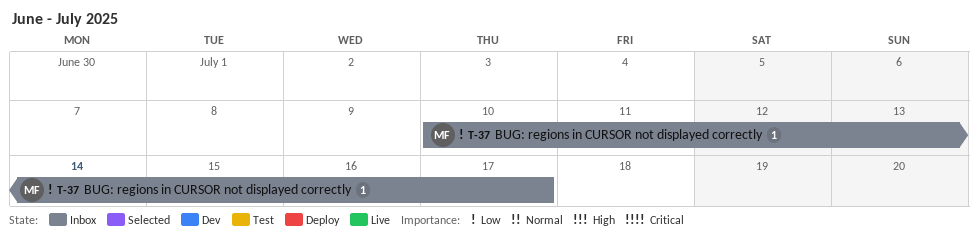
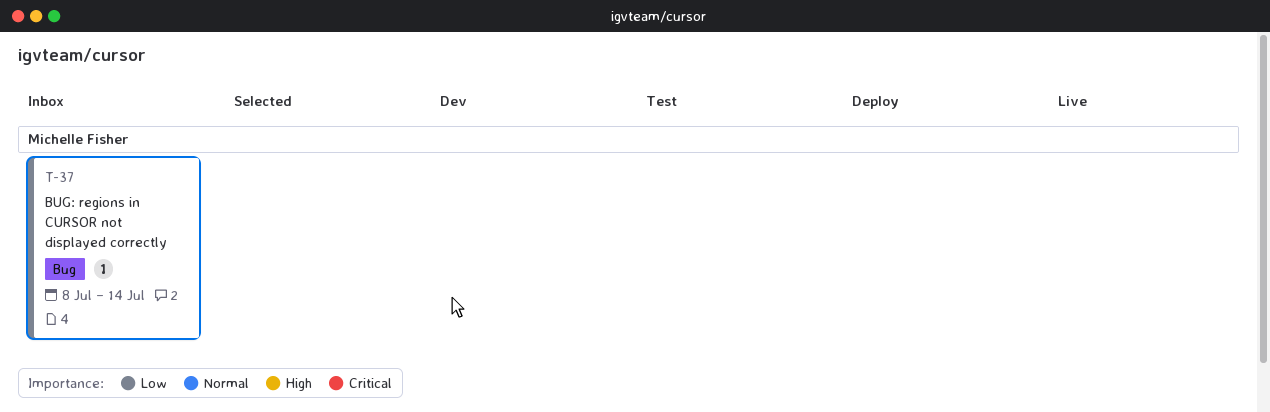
T-37, start: Jul 10 -> Jul 8
T-37, due: Jul 17 -> Jul 14

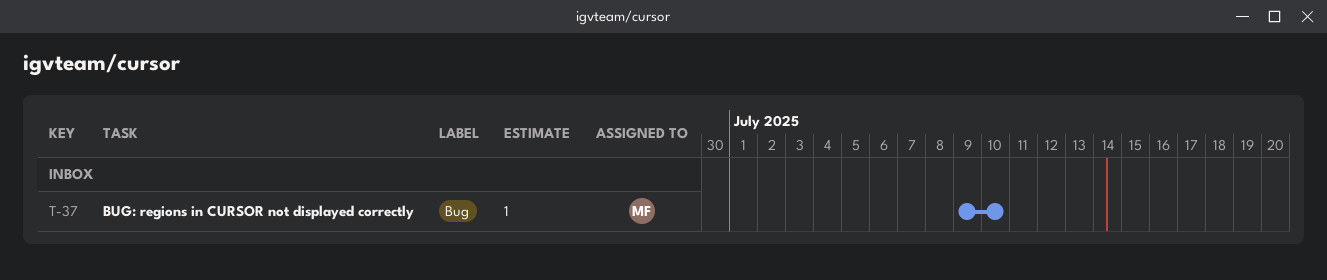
T-37, start: Jul 8 -> Jul 9
T-37, due: Jul 14 -> Jul 10

